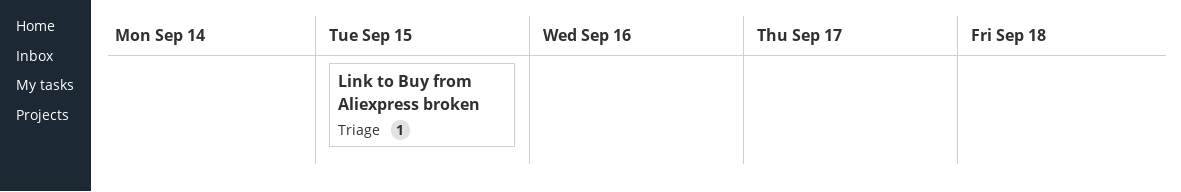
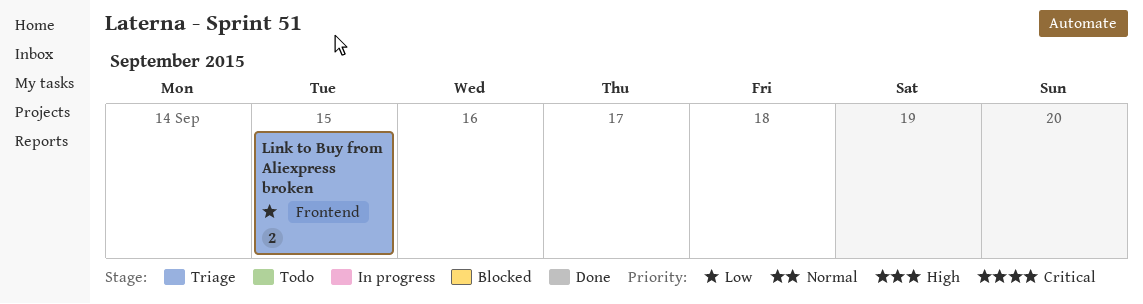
Link to Buy from Aliexpress broken, estimate: 1 -> 2

